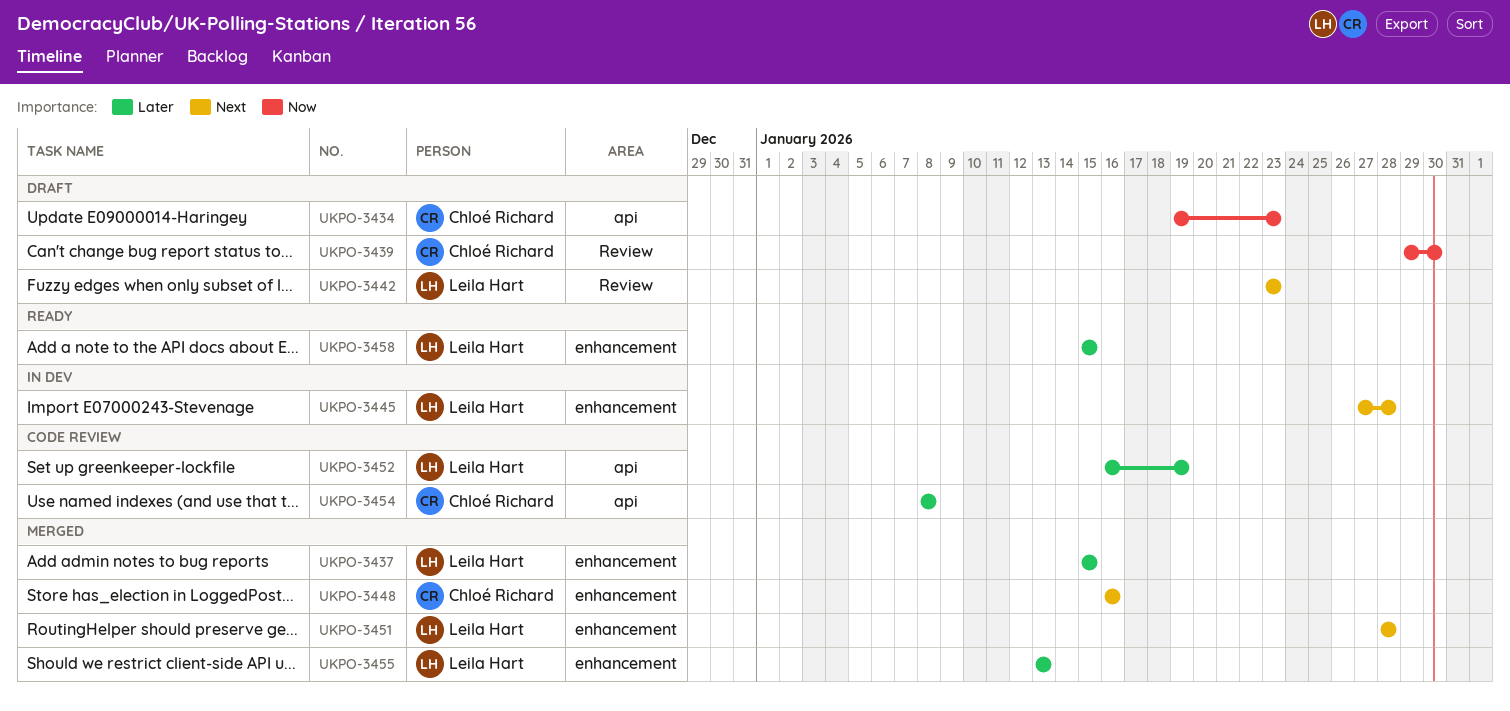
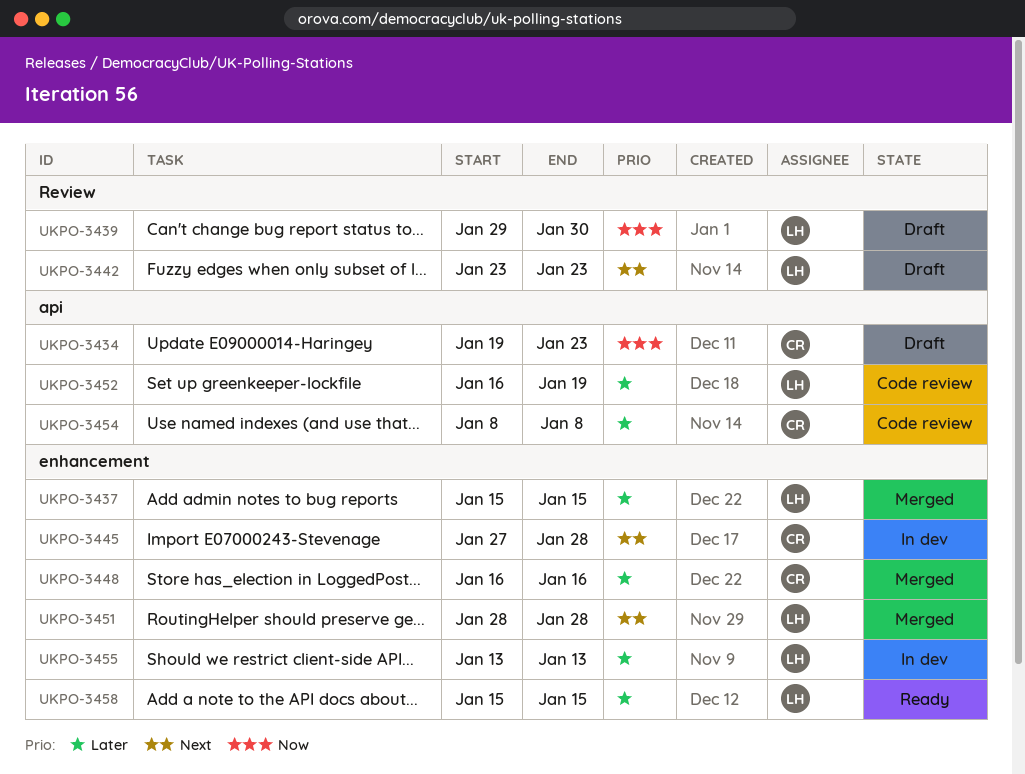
UKPO-3439, owner: Chloé Richard -> Leila Hart
UKPO-3445, owner: Leila Hart -> Chloé Richard
UKPO-3448, priority: Next -> Later
UKPO-3455, status: Merged -> In dev

